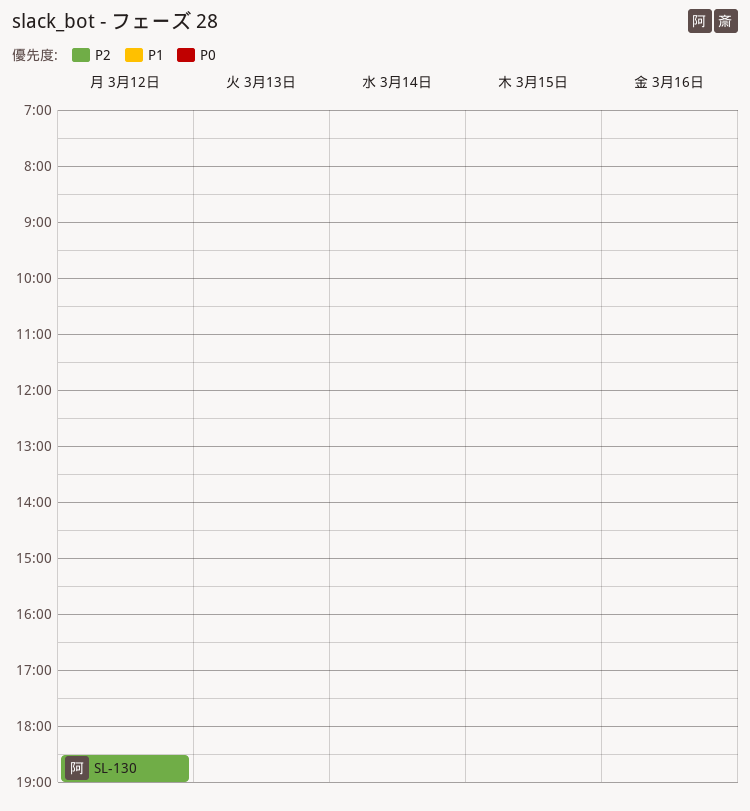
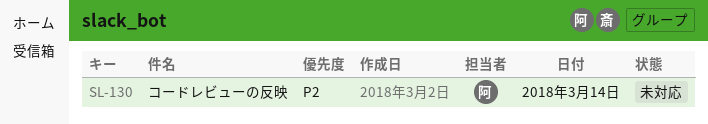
SL-130, day: Mar 12 -> Mar 14

